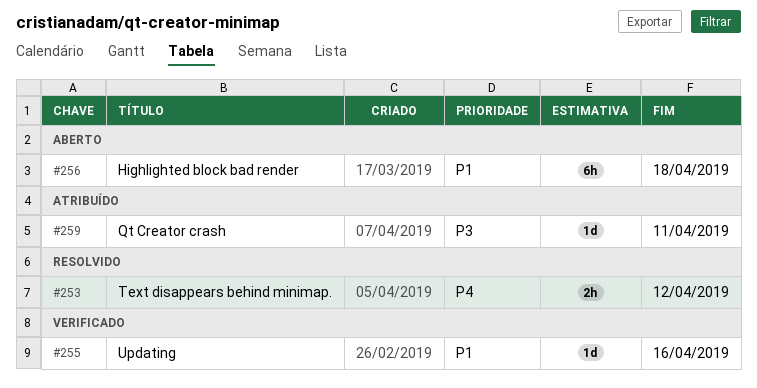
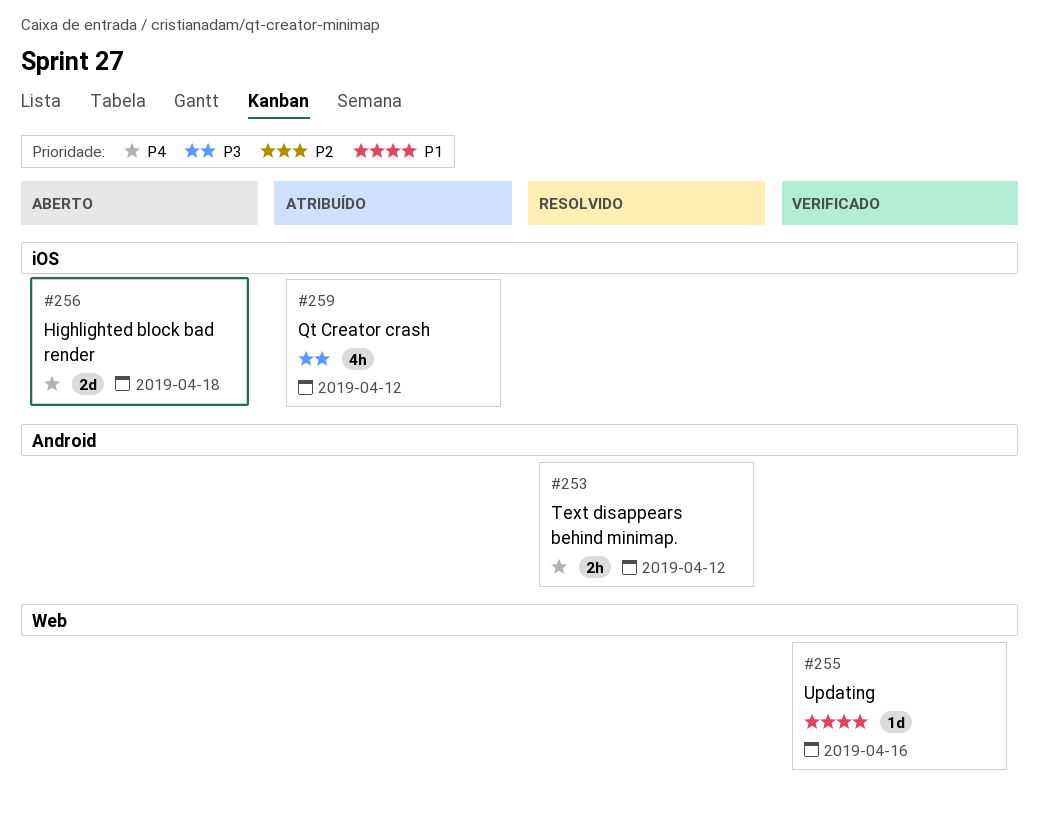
#256, priority: P1 -> P4
#256, estimate: 6h -> 2d
#259, estimate: 1d -> 4h
#259, due: Apr 11 -> Apr 12

